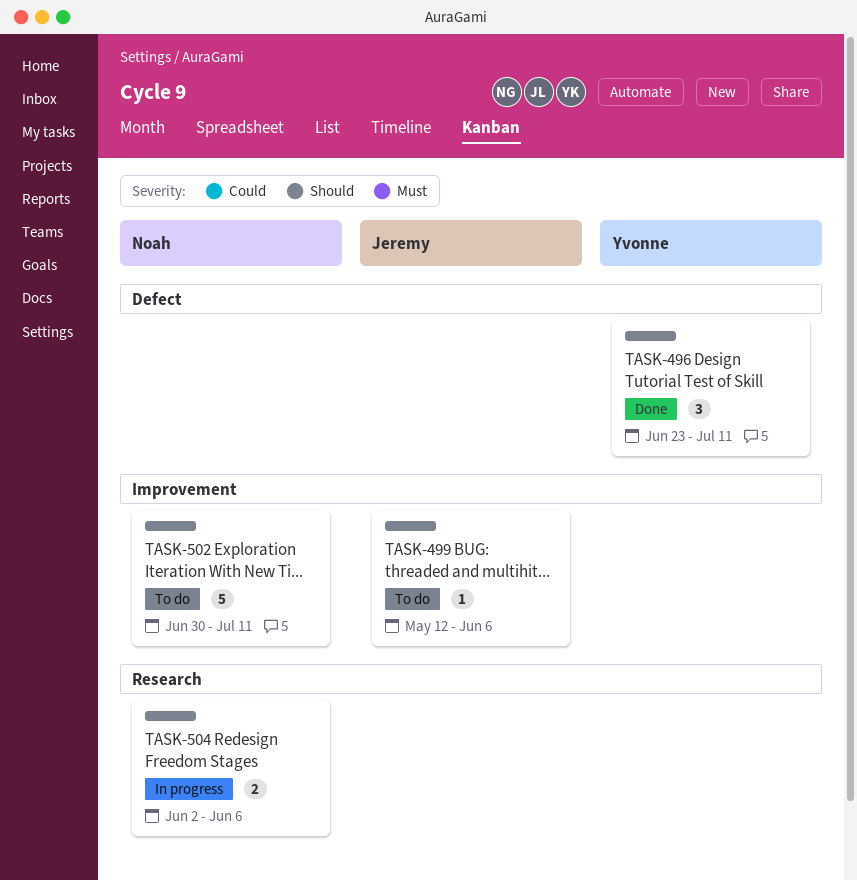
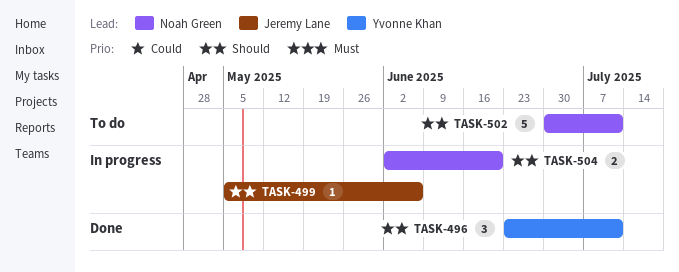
TASK-499, status: To do -> In progress
TASK-499, start: May 12 -> May 5
TASK-504, due: Jun 6 -> Jun 20

